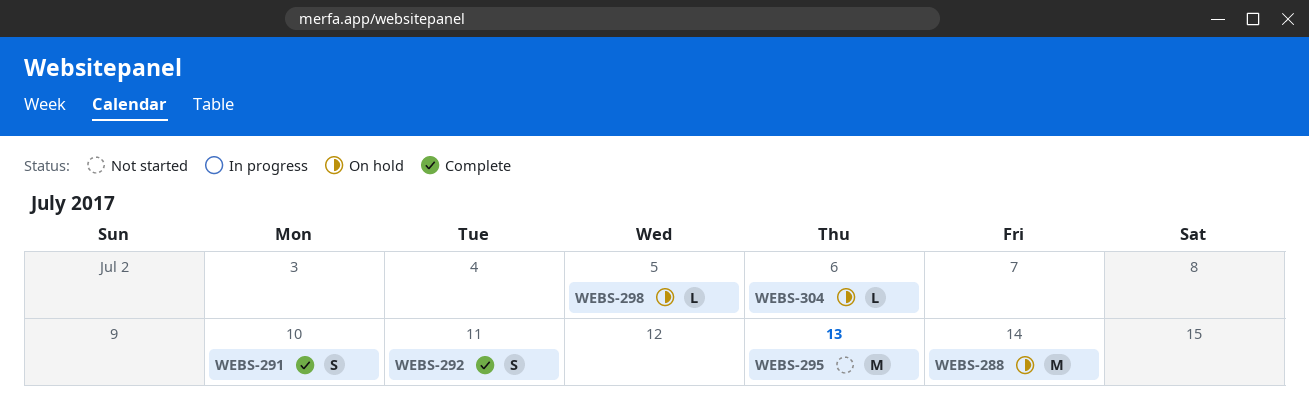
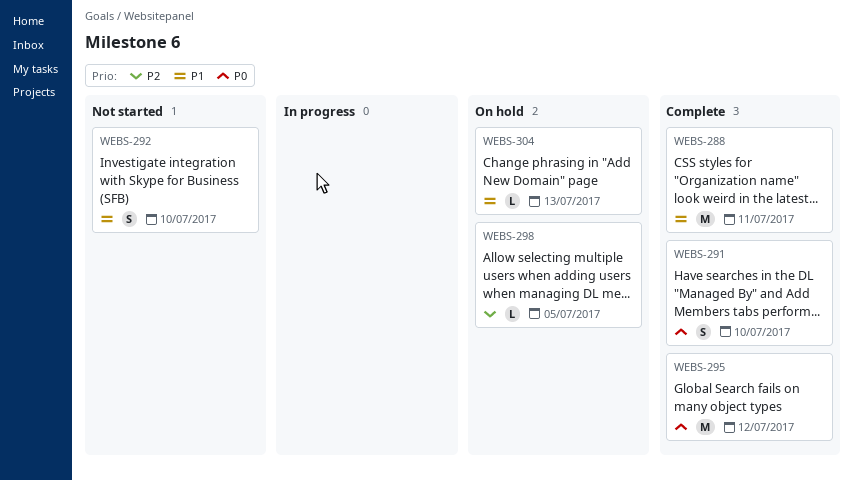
WEBS-288, status: On hold -> Complete
WEBS-288, due: Jul 14 -> Jul 11
WEBS-292, status: Complete -> Not started
WEBS-292, due: Jul 11 -> Jul 10
WEBS-295, status: Not started -> Complete
WEBS-295, due: Jul 13 -> Jul 12
WEBS-304, due: Jul 6 -> Jul 13

